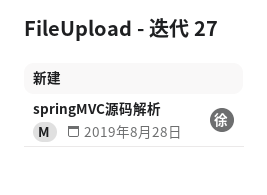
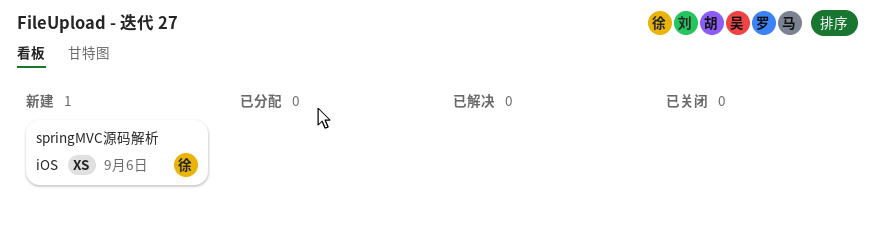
springMVC源码解析, estimate: M -> XS
springMVC源码解析, due: Aug 28 -> Sep 6

